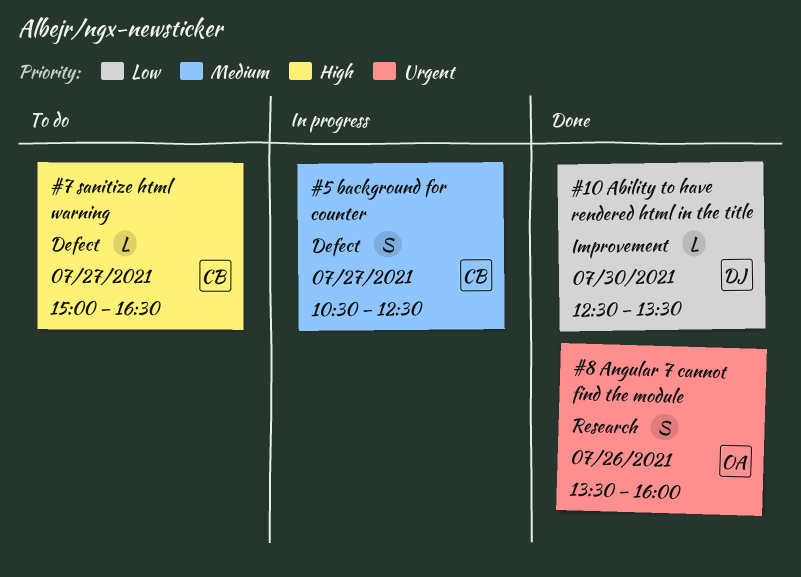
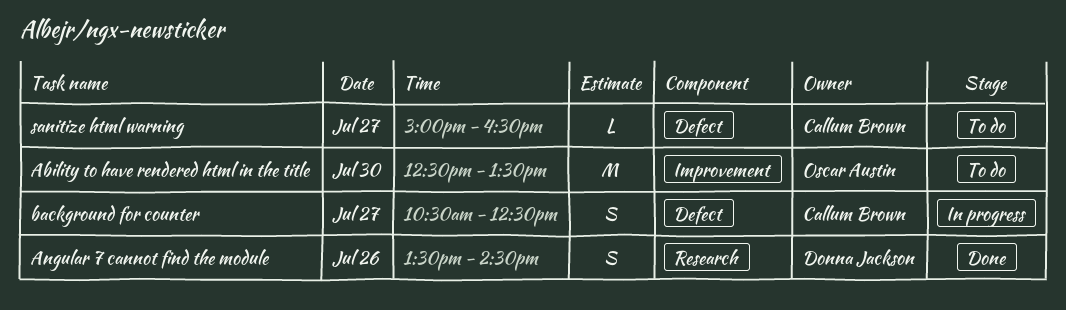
Ability to have rendered html in the title, status: Done -> To do
Ability to have rendered html in the title, owner: Donna Jackson -> Oscar Austin
Ability to have rendered html in the title, estimate: L -> M
Angular 7 cannot find the module, owner: Oscar Austin -> Donna Jackson
Angular 7 cannot find the module, ends: 16:00 -> 14:30

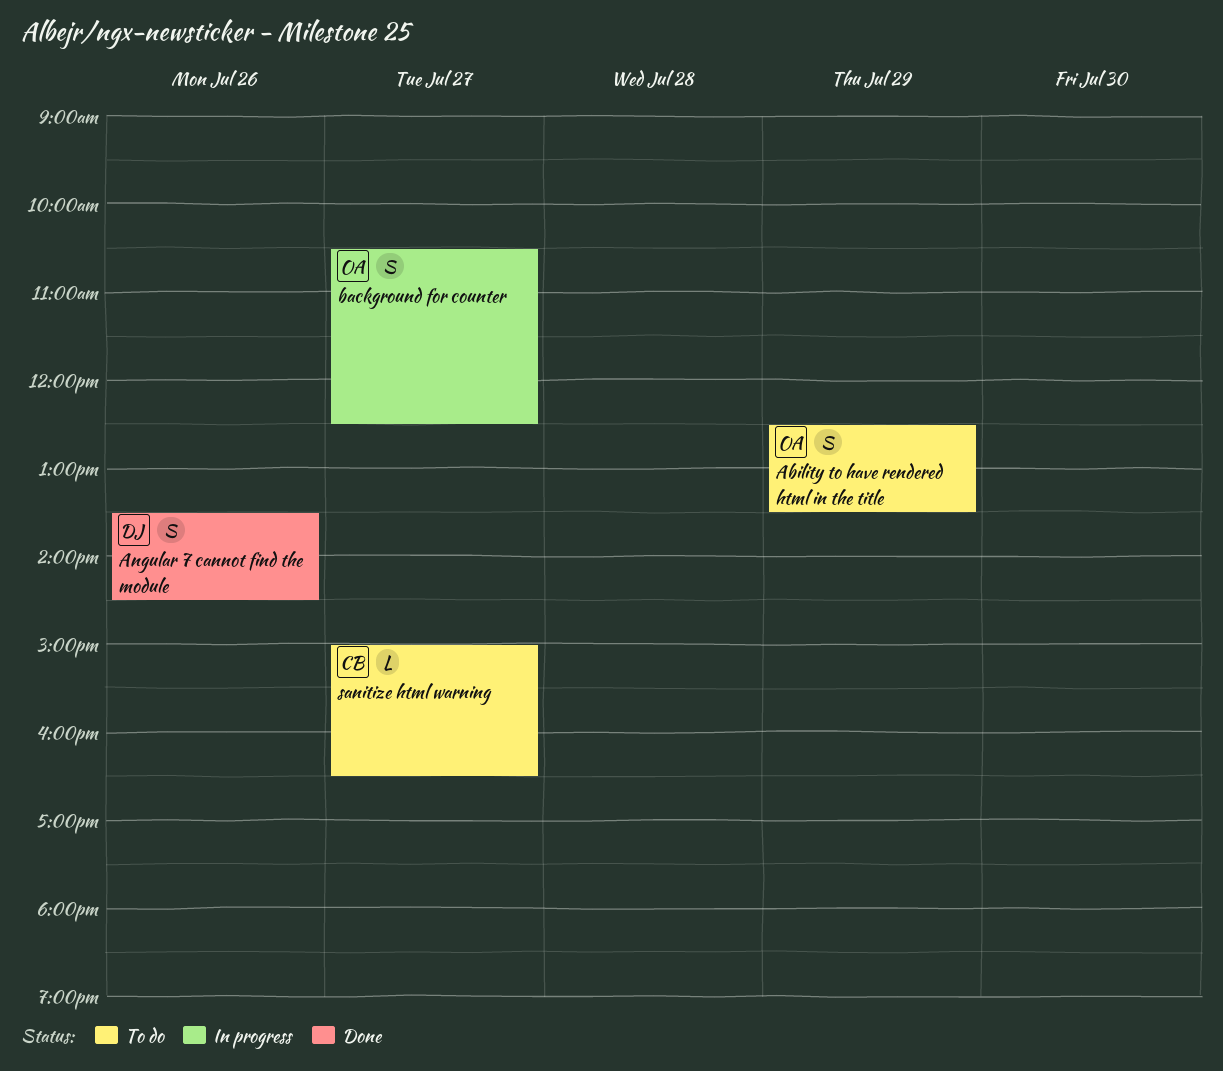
Ability to have rendered html in the title, estimate: M -> S
Ability to have rendered html in the title, day: Jul 30 -> Jul 29
background for counter, owner: Callum Brown -> Oscar Austin

